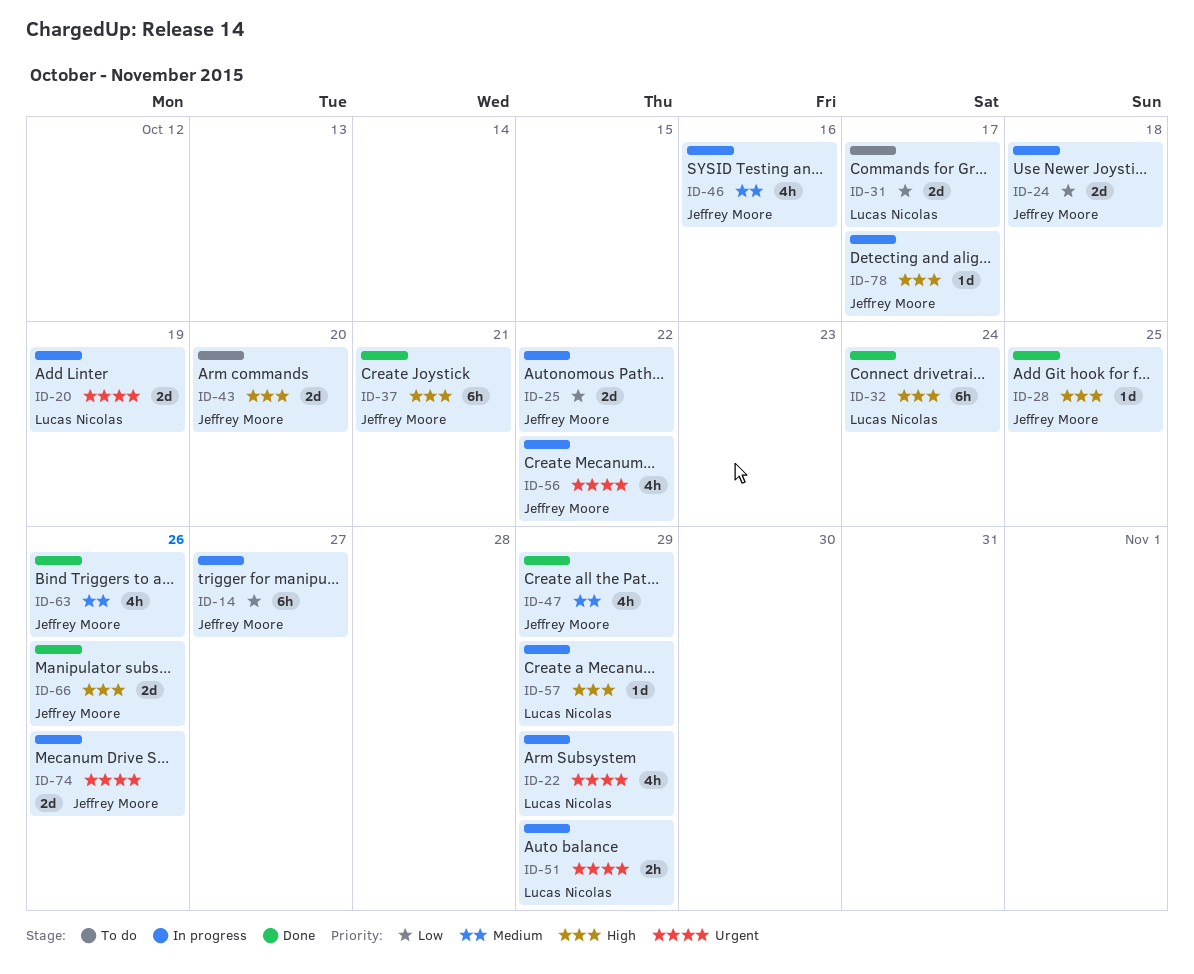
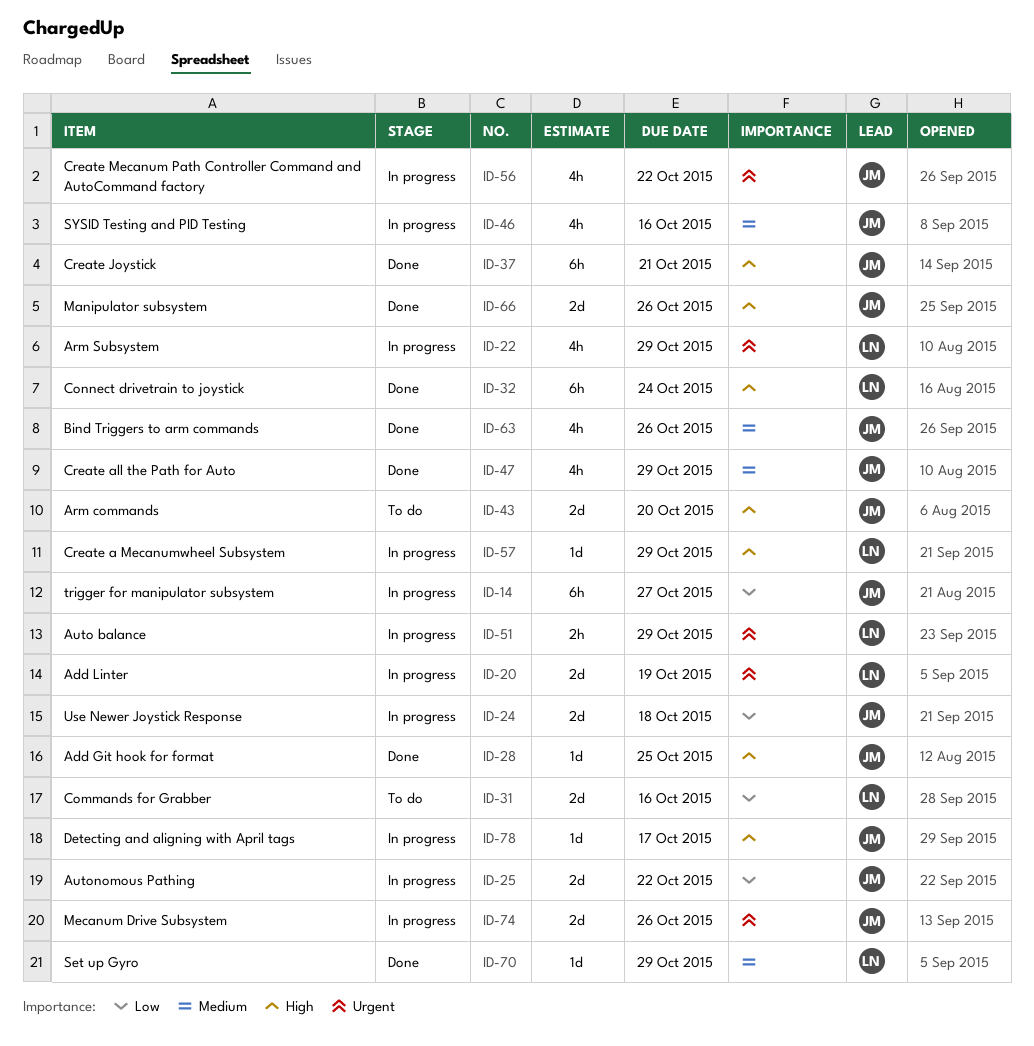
ID-31, due: Oct 17 -> Oct 16
ID-70: none -> present

